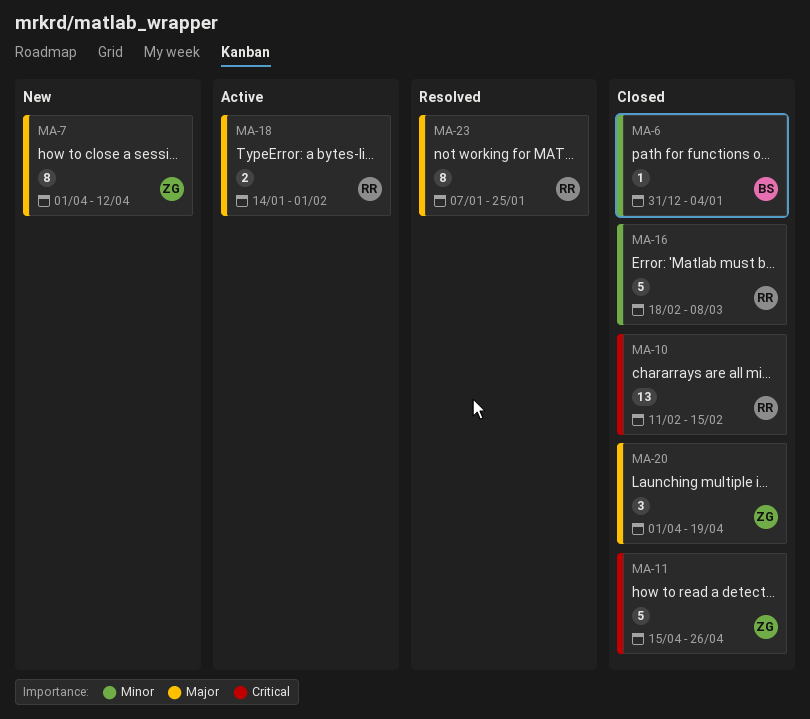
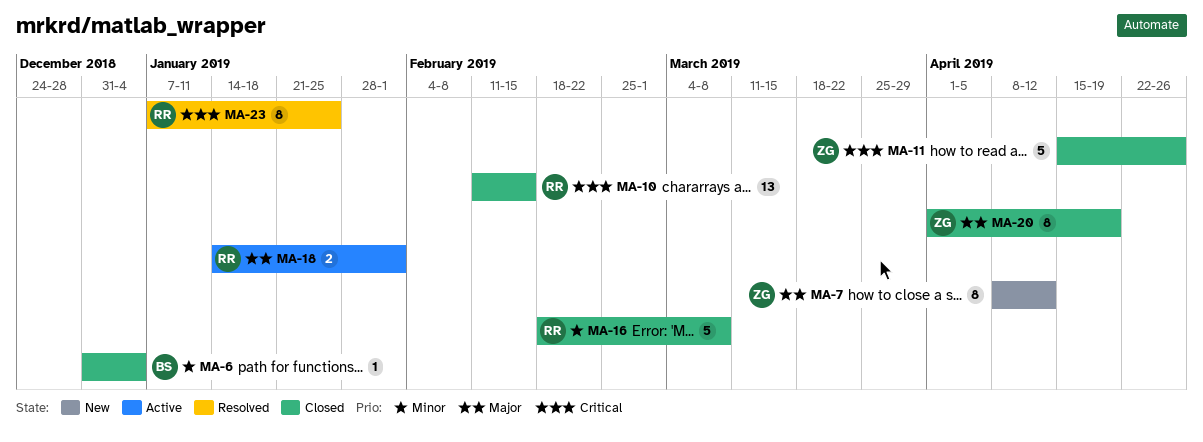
MA-7, start: Apr 1 -> Apr 8
MA-20, estimate: 3 -> 8
MA-23, priority: Major -> Critical

